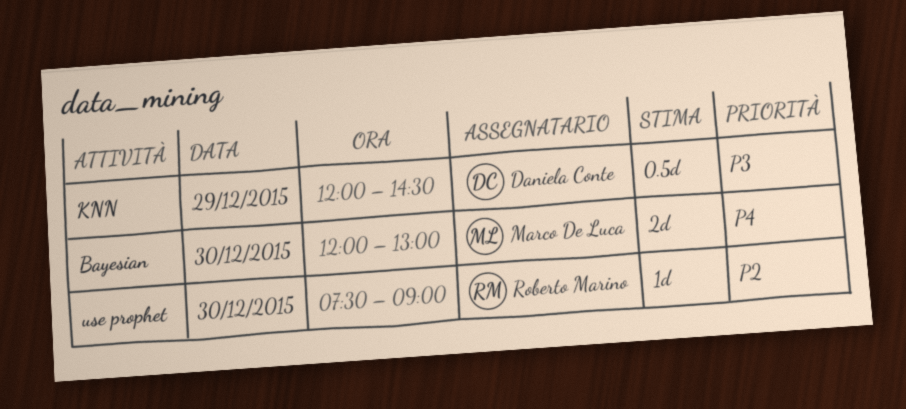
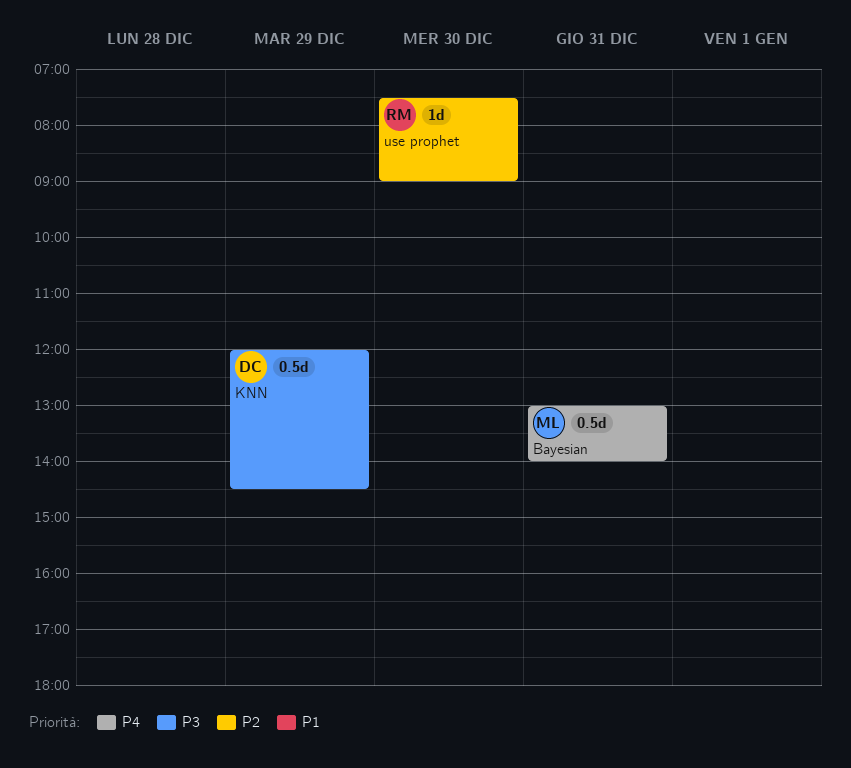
Bayesian, estimate: 2d -> 0.5d
Bayesian, day: Dec 30 -> Dec 31
Bayesian, begins: 12:00 -> 13:00
Bayesian, ends: 13:00 -> 14:00

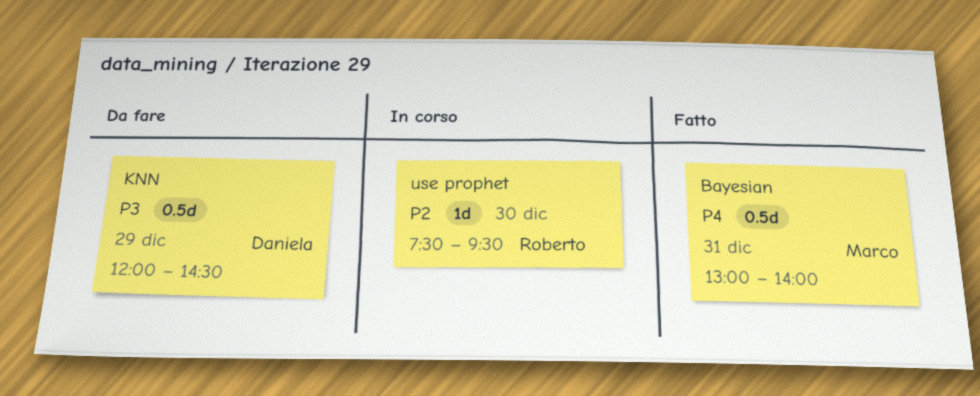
use prophet, ends: 09:00 -> 09:30

